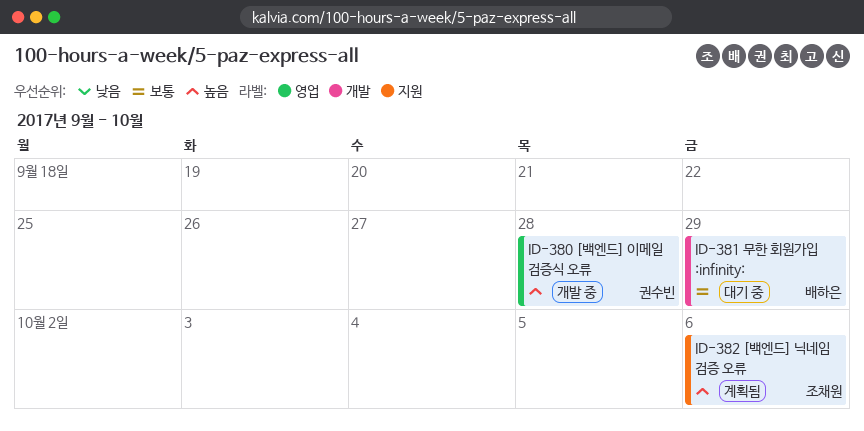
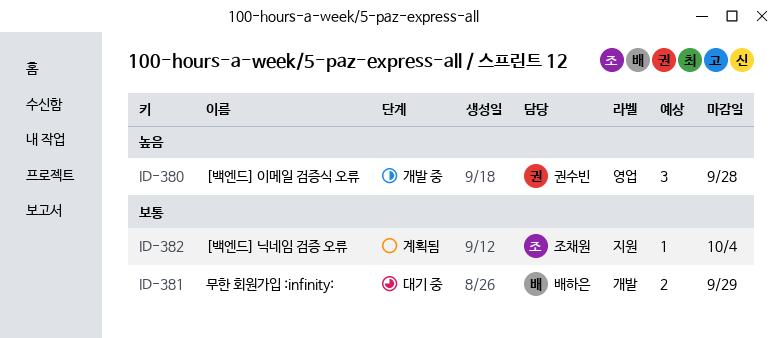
ID-382, priority: 높음 -> 보통
ID-382, due: Oct 6 -> Oct 4

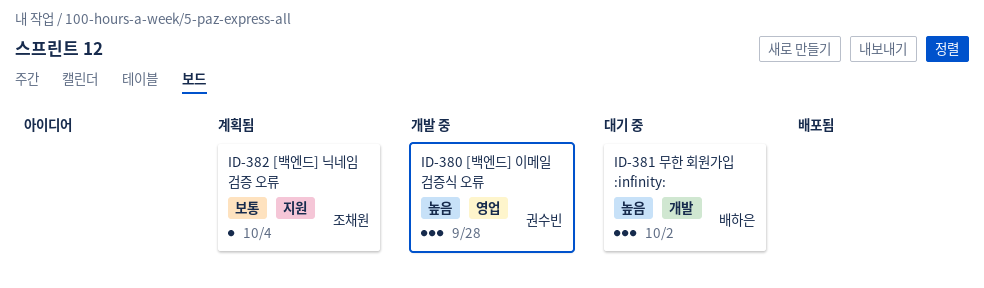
ID-381, priority: 보통 -> 높음
ID-381, estimate: 2 -> 3
ID-381, due: Sep 29 -> Oct 2

